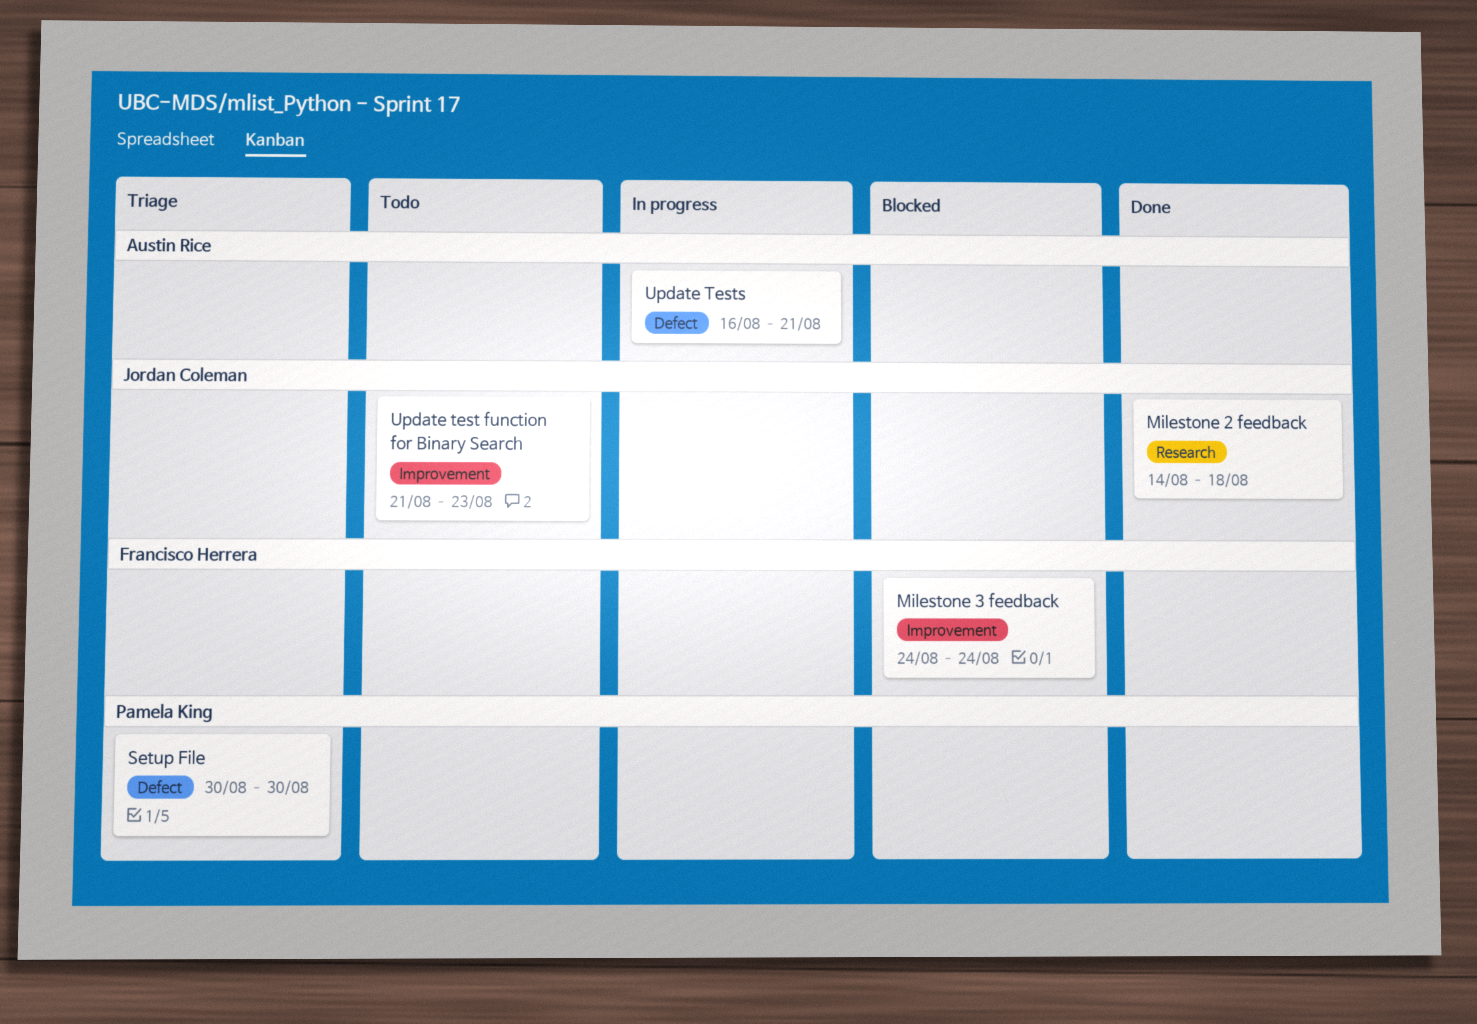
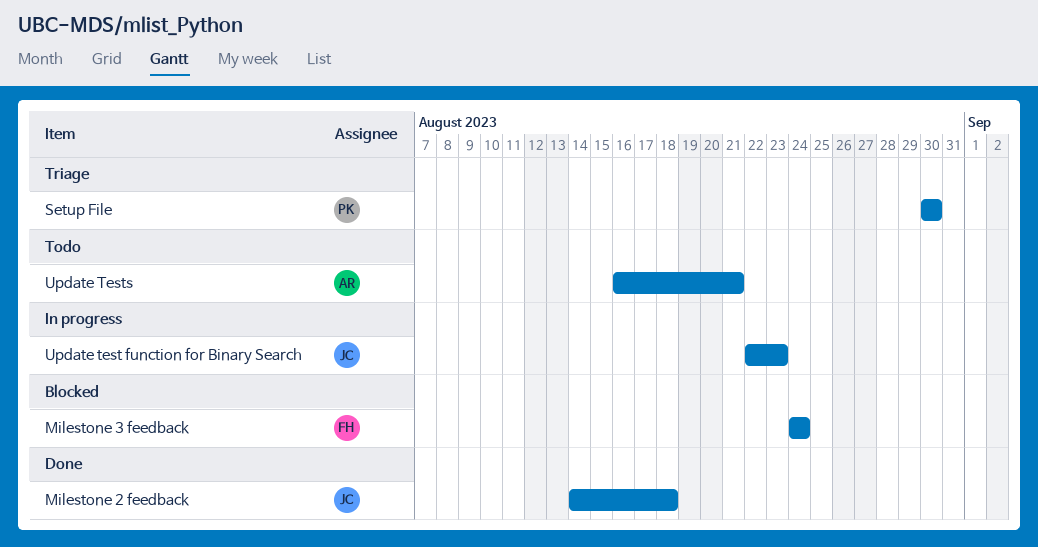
Update test function for Binary Search, status: Todo -> In progress
Update test function for Binary Search, start: Aug 21 -> Aug 22
Update Tests, status: In progress -> Todo

